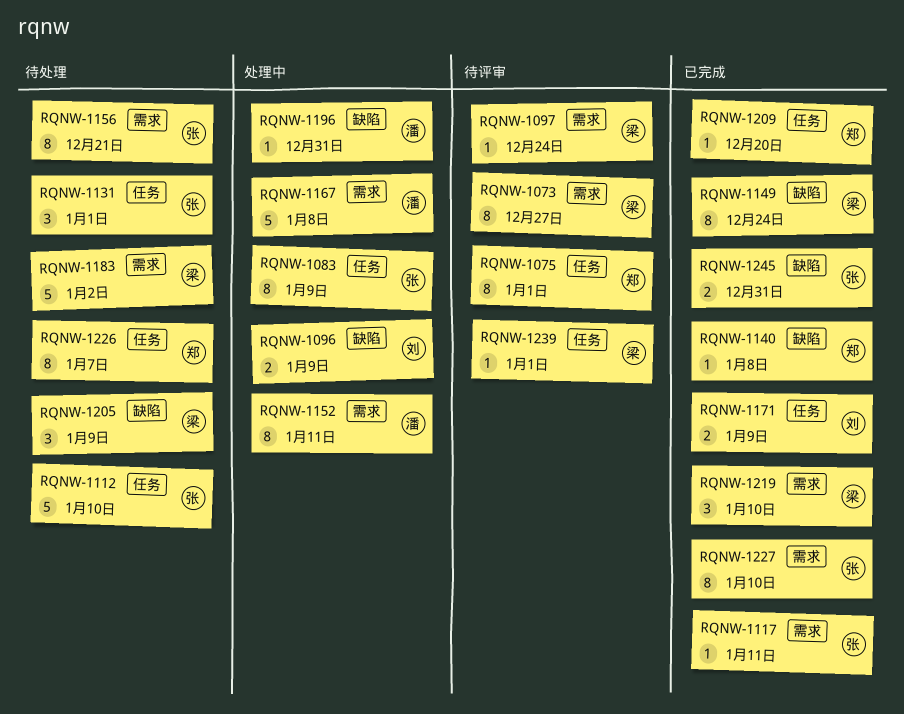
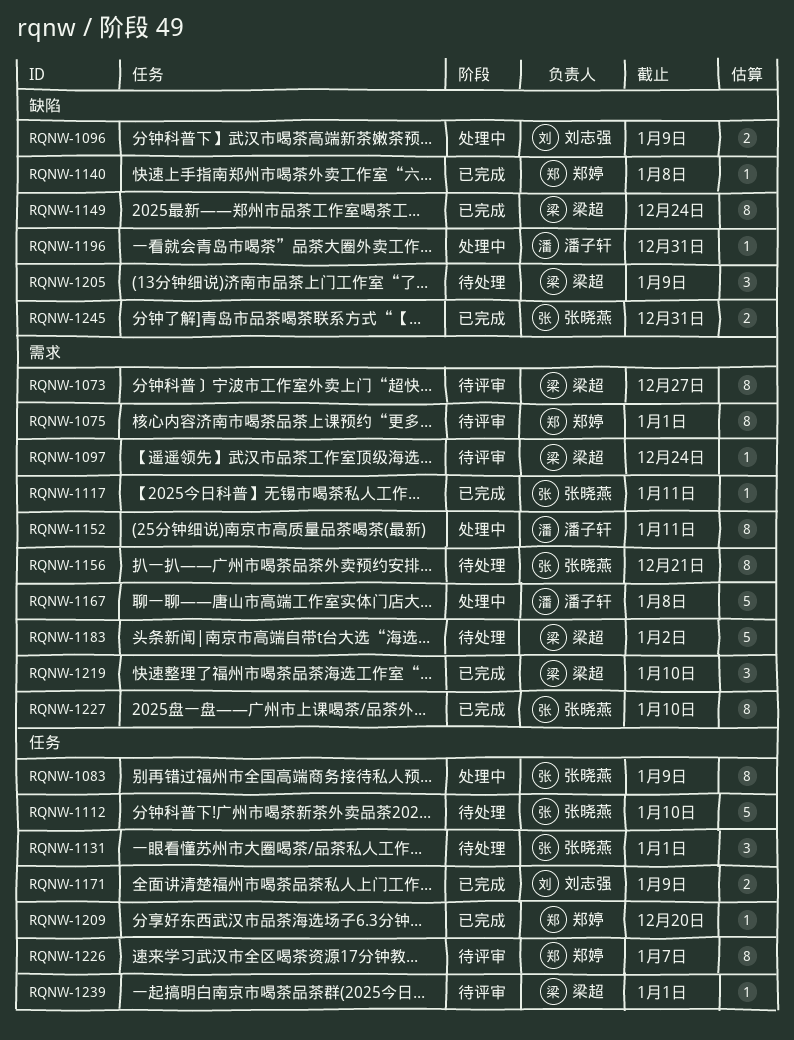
RQNW-1075, label: 任务 -> 需求
RQNW-1226, status: 待处理 -> 待评审

